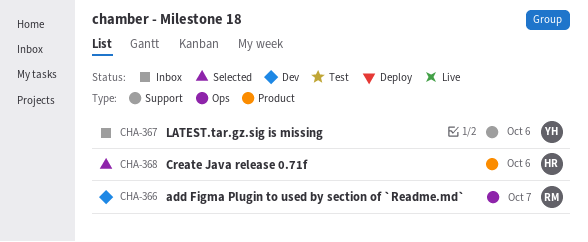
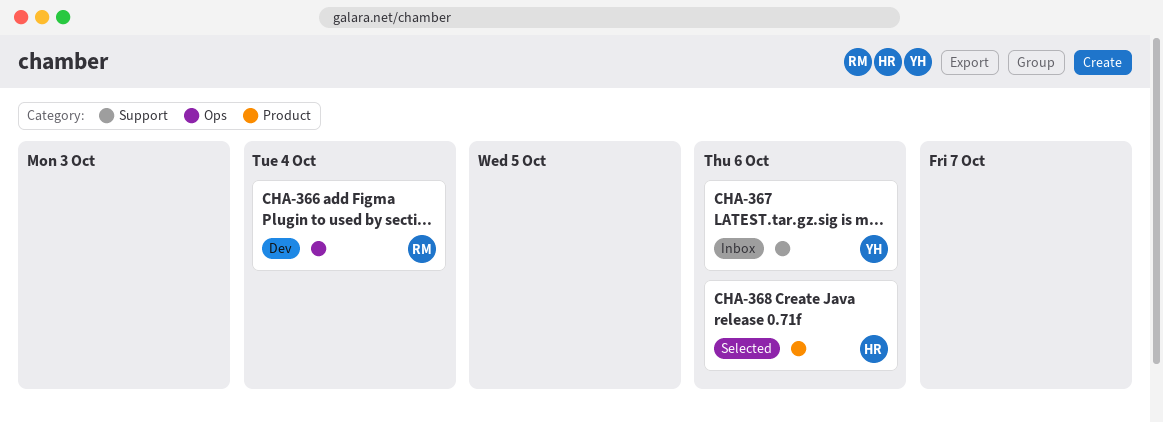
CHA-366, due: Oct 7 -> Oct 4

